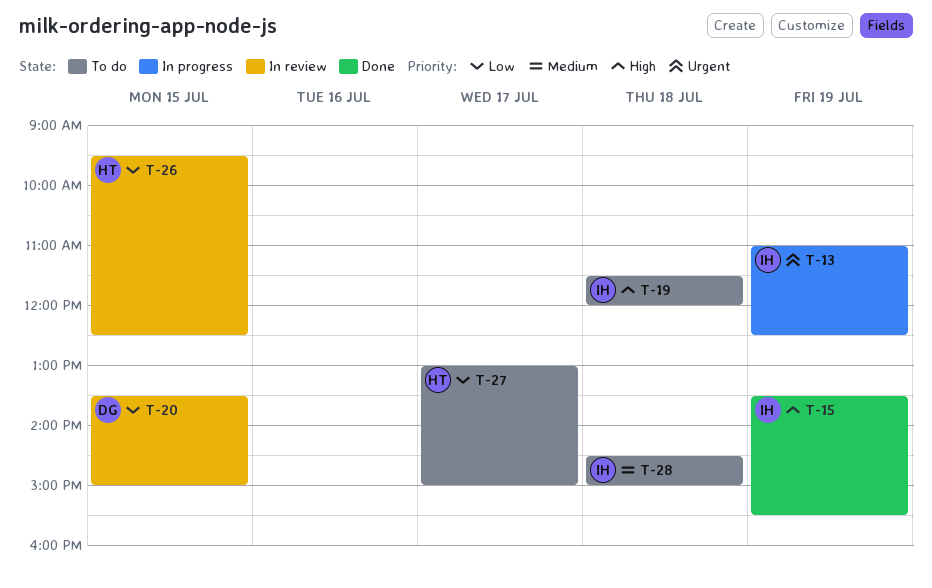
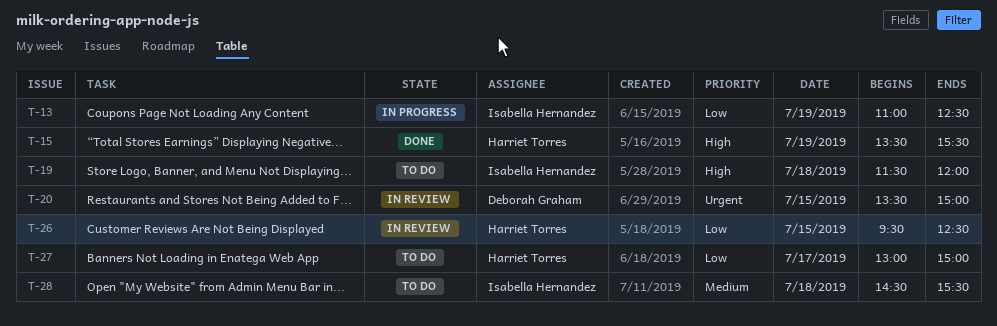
T-13, priority: Urgent -> Low
T-15, owner: Isabella Hernandez -> Harriet Torres
T-20, priority: Low -> Urgent
T-28, ends: 15:00 -> 15:30

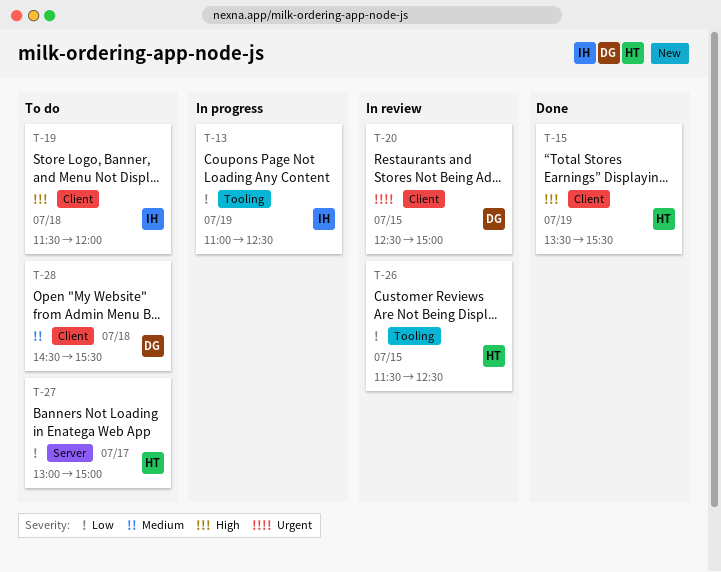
T-20, begins: 13:30 -> 12:30
T-26, begins: 09:30 -> 11:30
T-28, owner: Isabella Hernandez -> Deborah Graham

